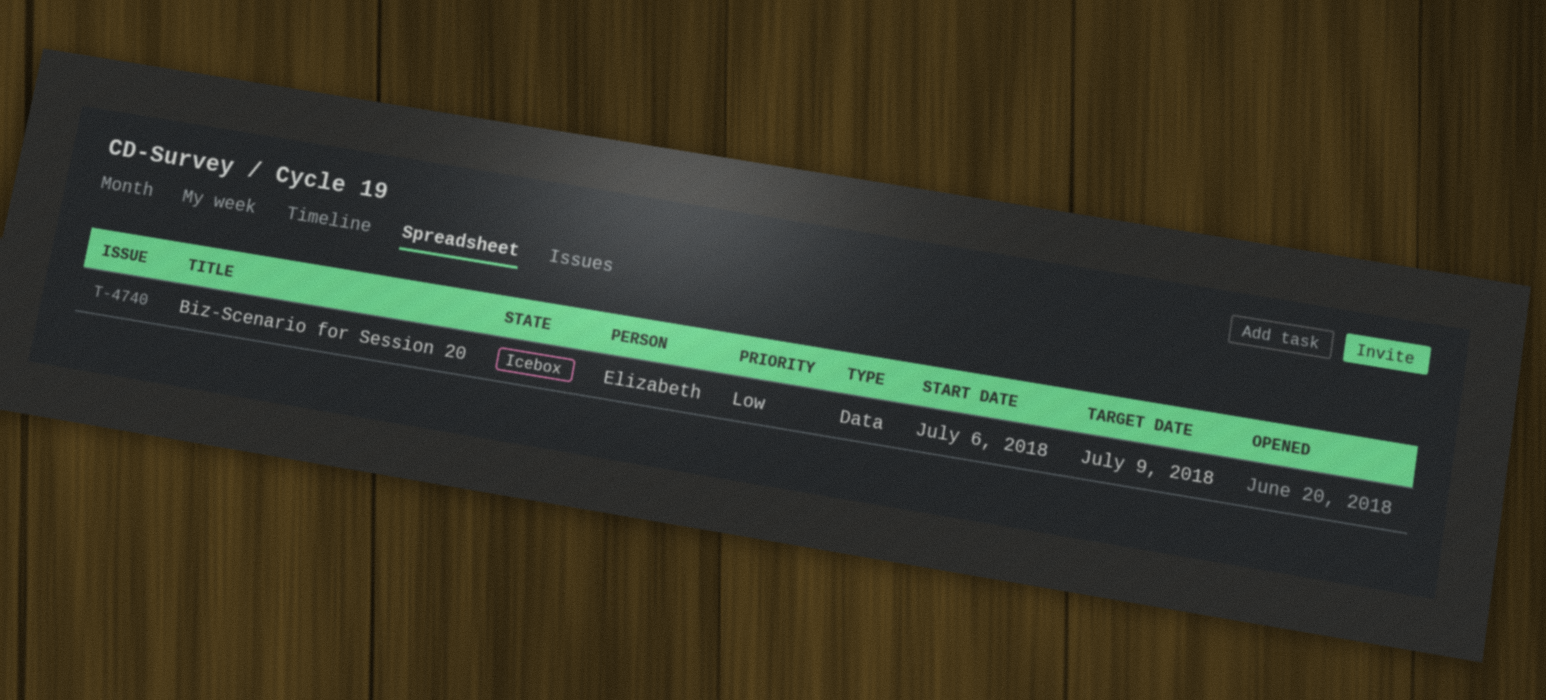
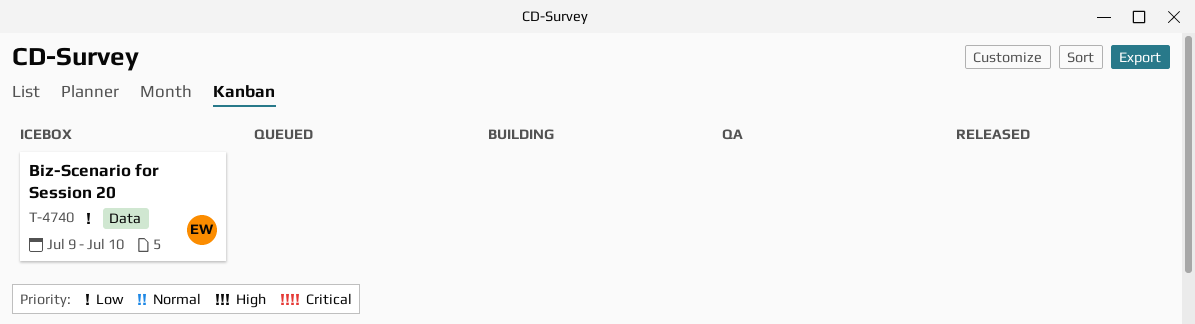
T-4740, start: Jul 6 -> Jul 9
T-4740, due: Jul 9 -> Jul 10

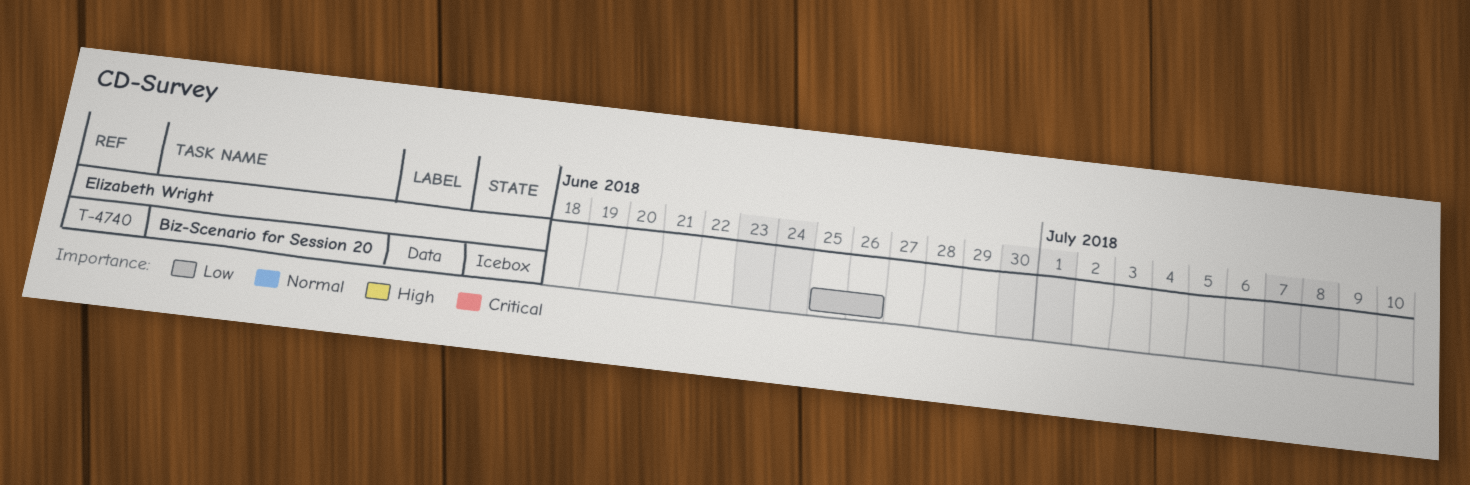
T-4740, start: Jul 9 -> Jun 25
T-4740, due: Jul 10 -> Jun 26

